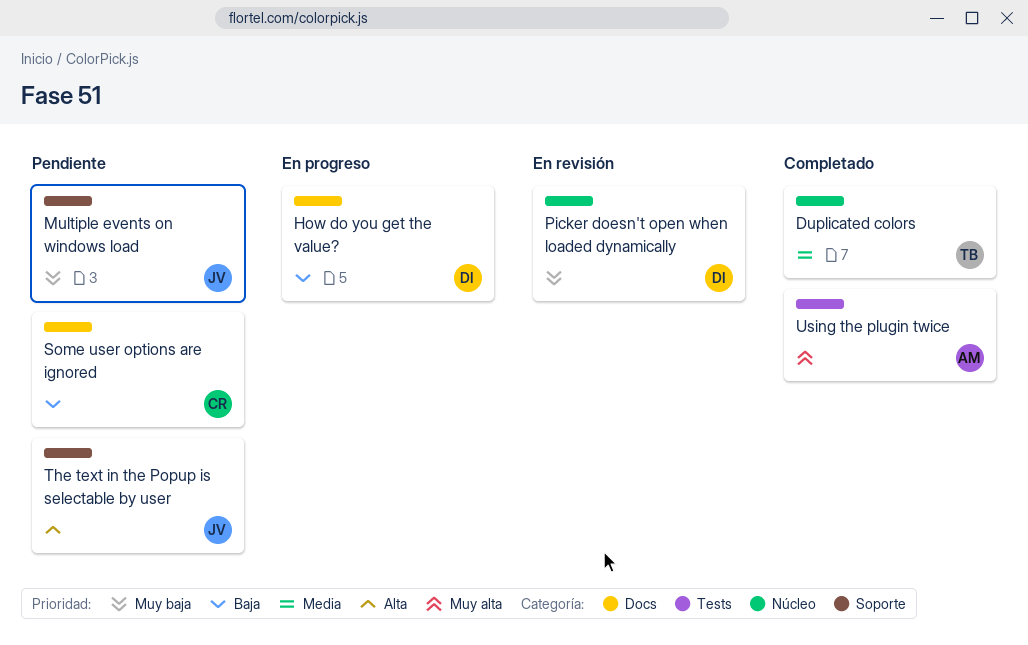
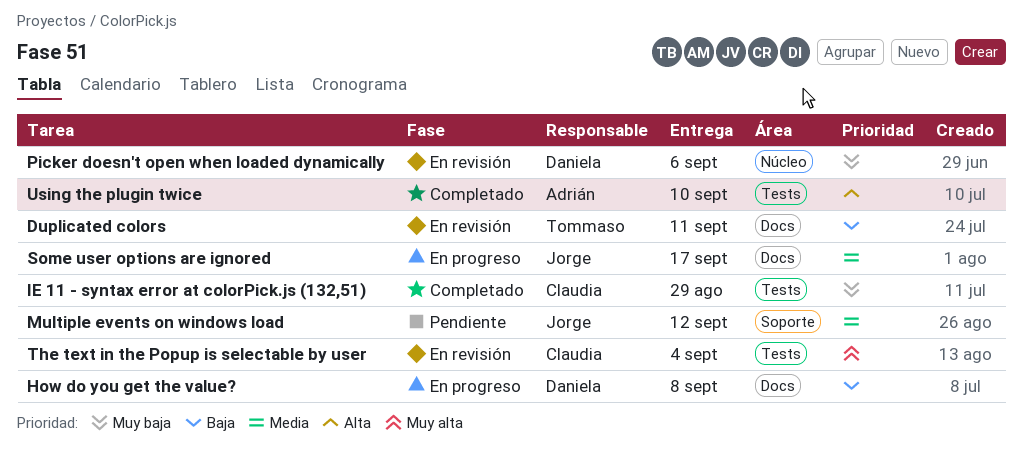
Duplicated colors, status: Completado -> En revisión
Duplicated colors, priority: Media -> Baja
Duplicated colors, label: Núcleo -> Docs
IE 11 - syntax error at colorPick.js (132,51): none -> present
Multiple events on windows load, priority: Muy baja -> Media
Some user options are ignored, status: Pendiente -> En progreso
Some user options are ignored, owner: Claudia -> Jorge
Some user options are ignored, priority: Baja -> Media
The text in the Popup is selectable by user, status: Pendiente -> En revisión
The text in the Popup is selectable by user, owner: Jorge -> Claudia
The text in the Popup is selectable by user, priority: Alta -> Muy alta
The text in the Popup is selectable by user, label: Soporte -> Tests
Using the plugin twice, priority: Muy alta -> Alta

